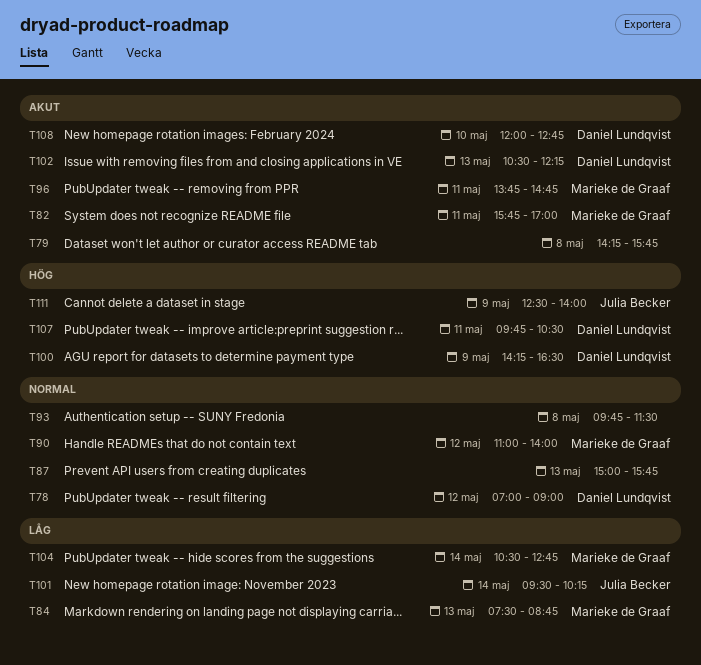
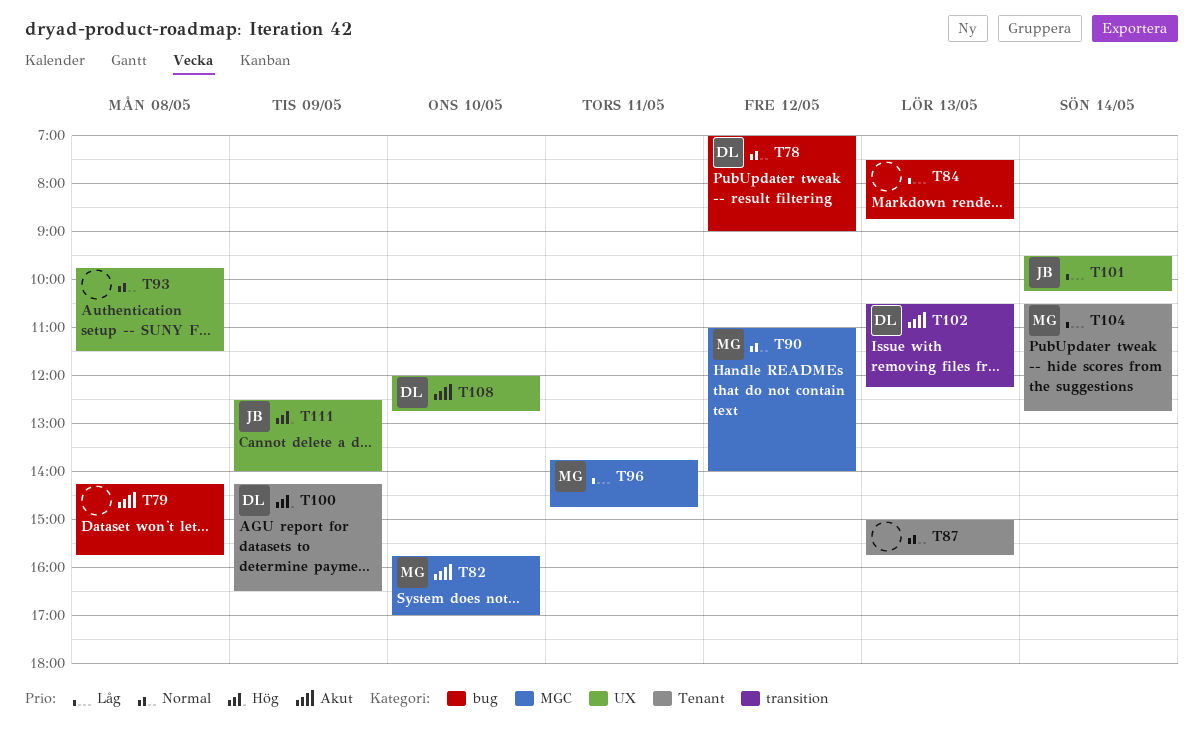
T82, day: May 11 -> May 10
T84, owner: Marieke de Graaf -> none
T96, priority: Akut -> Låg
T107: present -> none

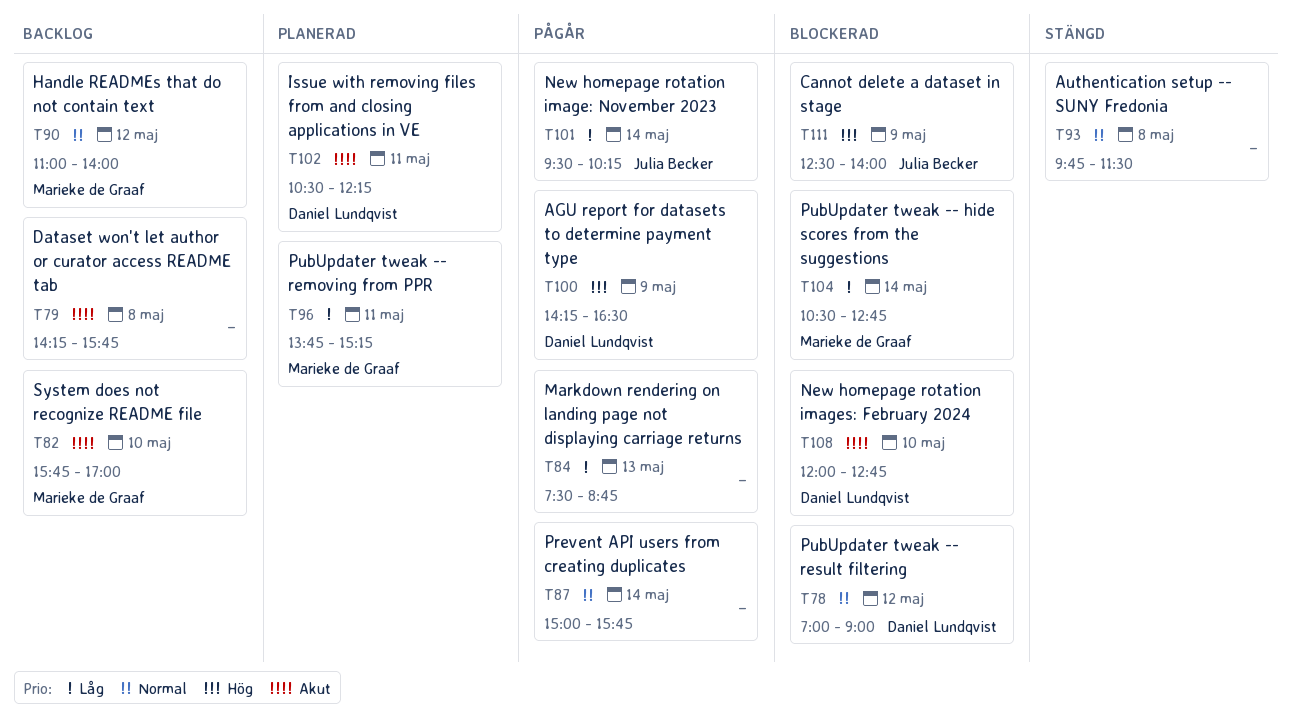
T87, day: May 13 -> May 14
T96, ends: 14:45 -> 15:15
T102, day: May 13 -> May 11

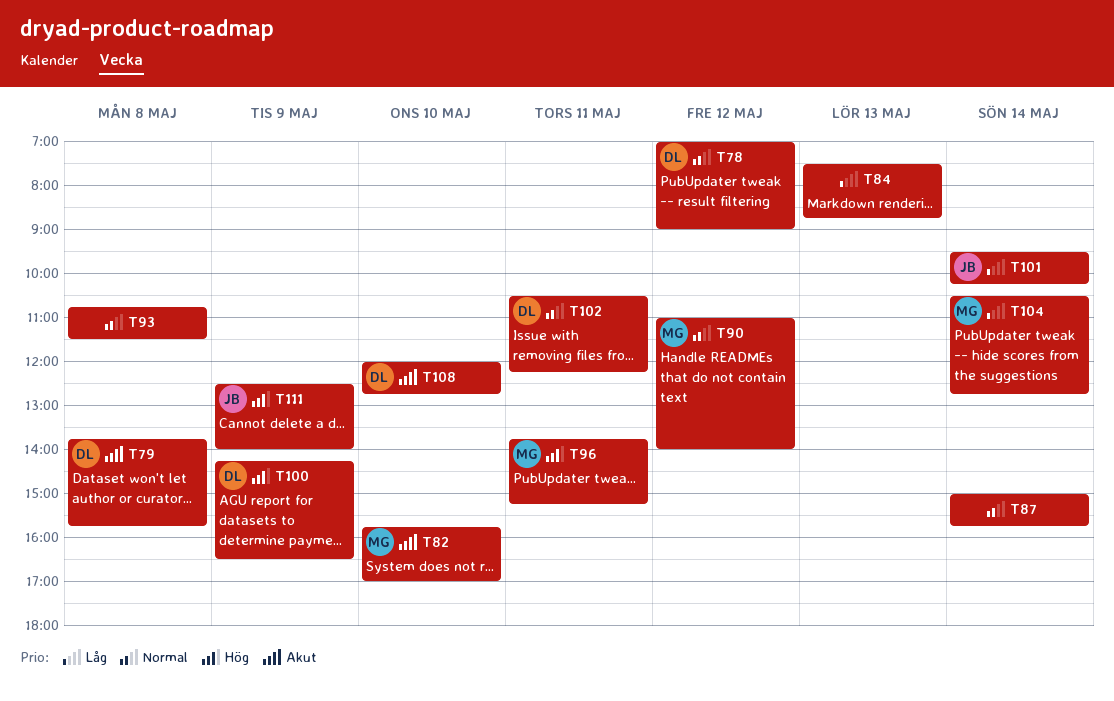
T79, owner: none -> Daniel Lundqvist
T79, begins: 14:15 -> 13:45
T93, begins: 09:45 -> 10:45
T96, priority: Låg -> Hög
T102, priority: Akut -> Normal

